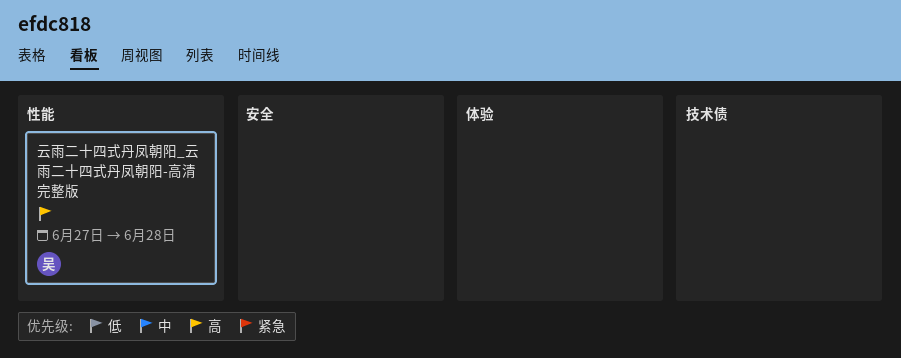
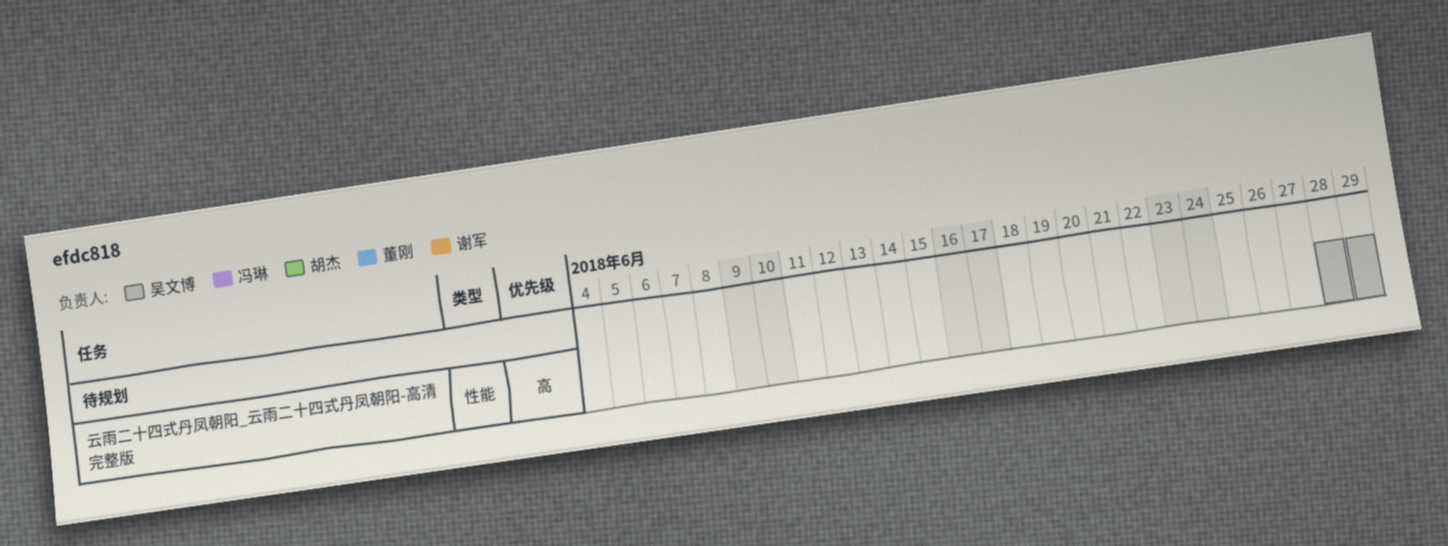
云雨二十四式丹凤朝阳_云雨二十四式丹凤朝阳-高清完整版, start: Jun 27 -> Jun 28
云雨二十四式丹凤朝阳_云雨二十四式丹凤朝阳-高清完整版, due: Jun 28 -> Jun 29

